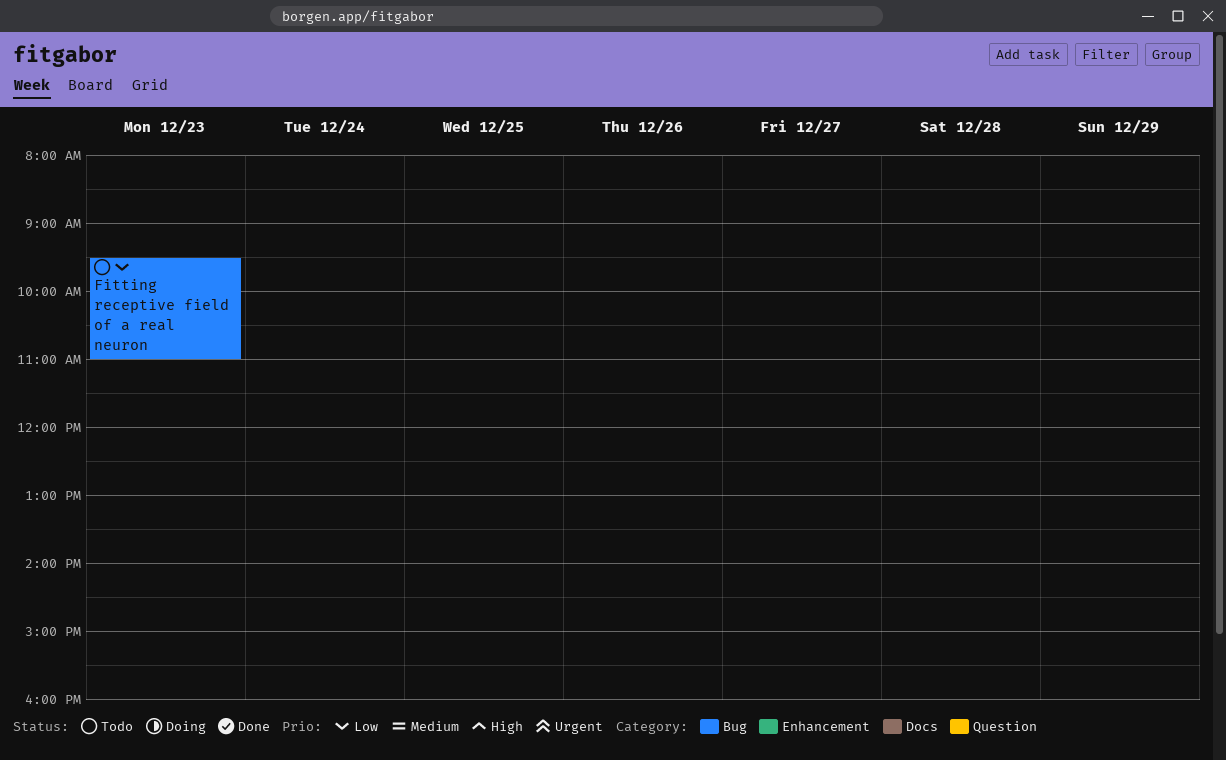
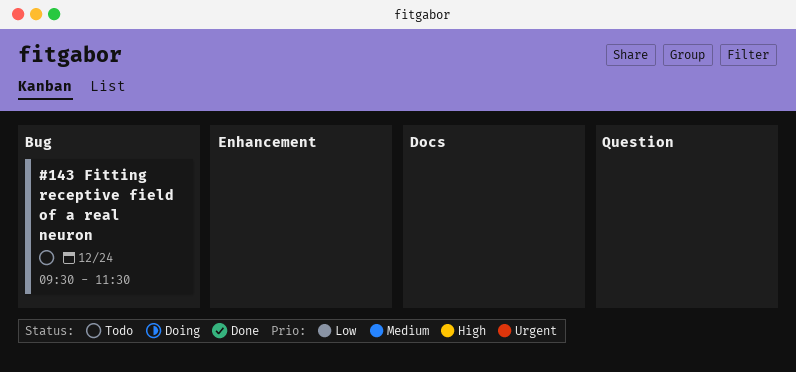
Fitting receptive field of a real neuron, day: Dec 23 -> Dec 24
Fitting receptive field of a real neuron, ends: 11:00 -> 11:30

